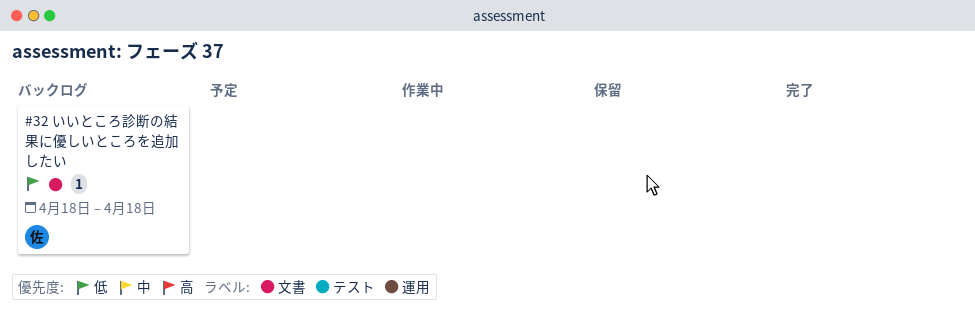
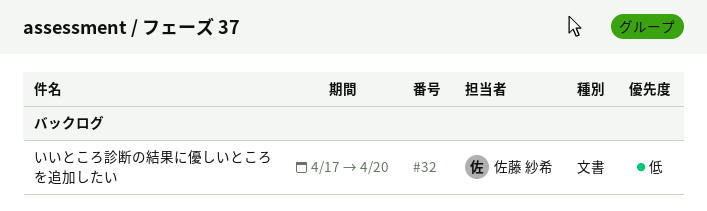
#32, start: Apr 18 -> Apr 17
#32, due: Apr 18 -> Apr 20

